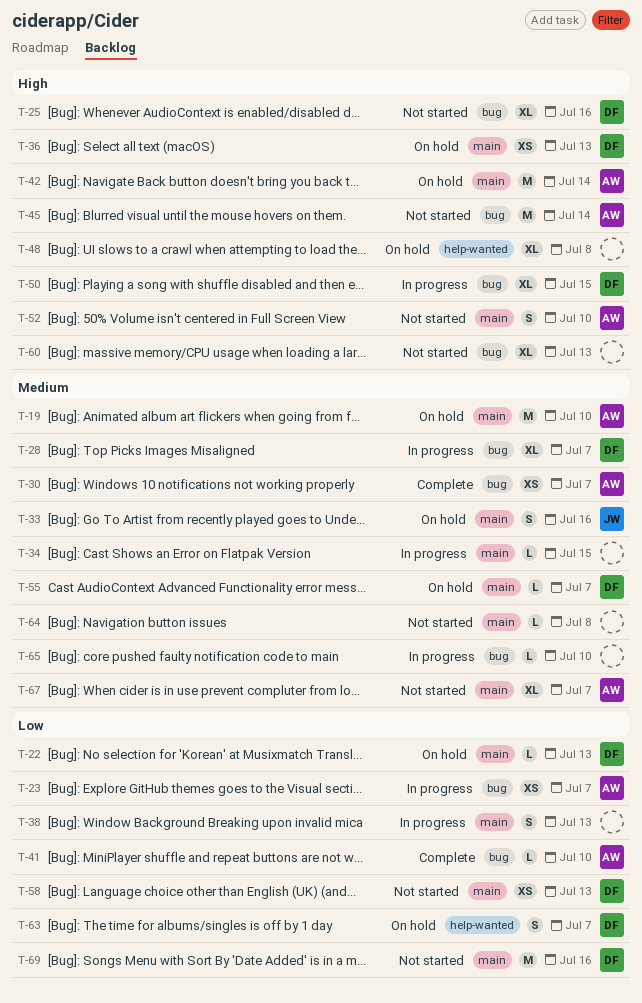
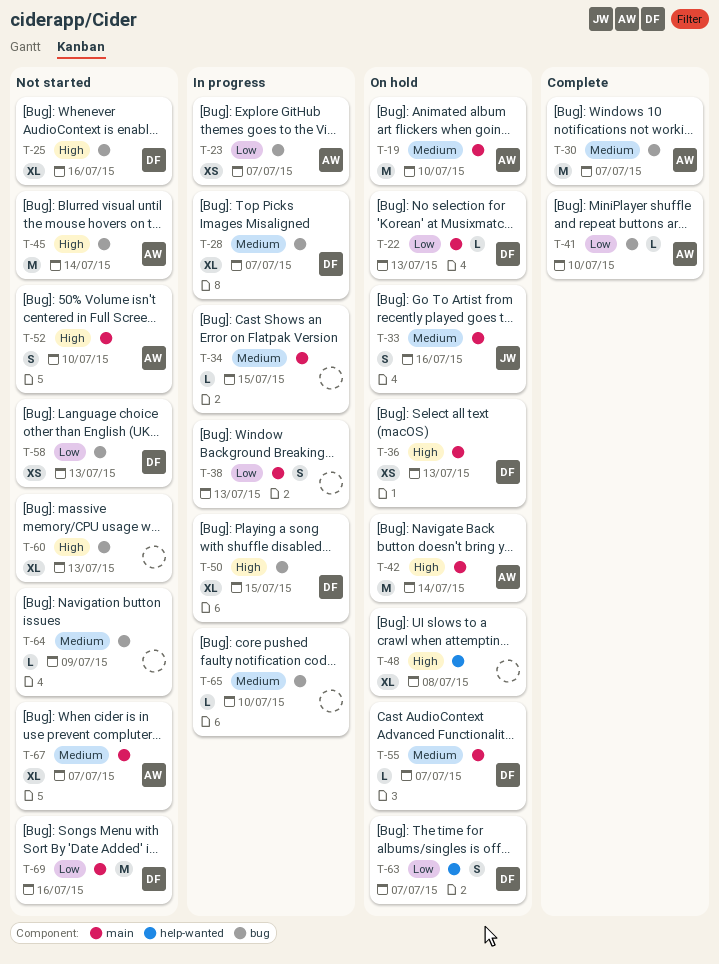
T-30, estimate: XS -> M
T-58, label: main -> bug
T-64, label: main -> bug
T-64, due: Jul 8 -> Jul 9

